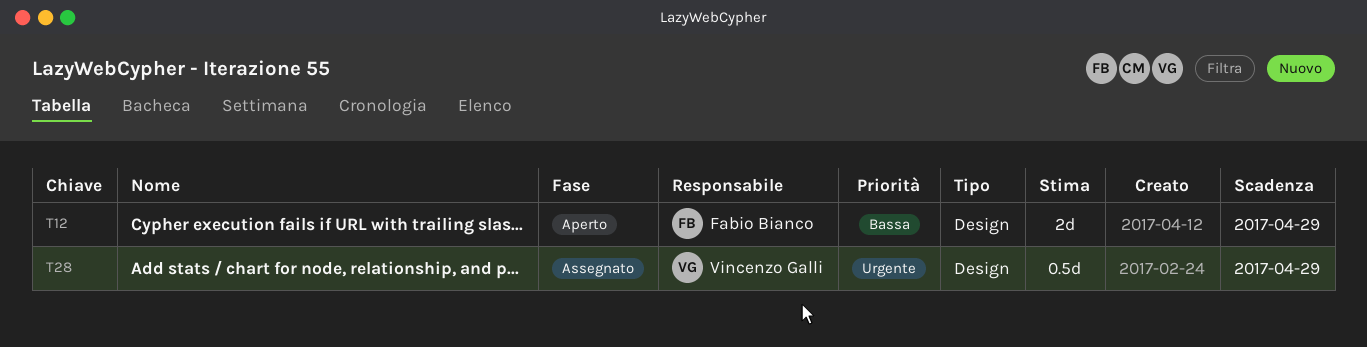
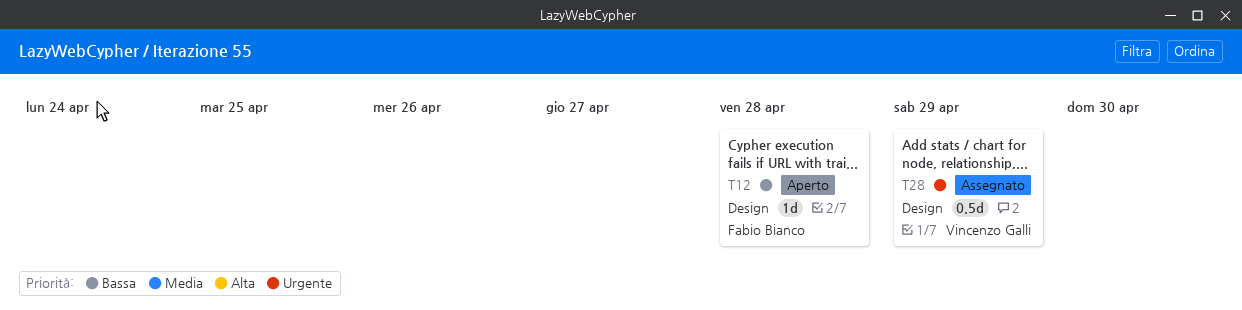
T12, estimate: 2d -> 1d
T12, due: Apr 29 -> Apr 28

